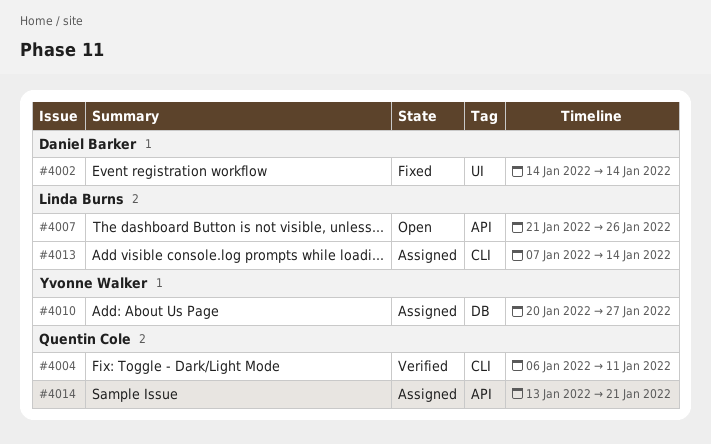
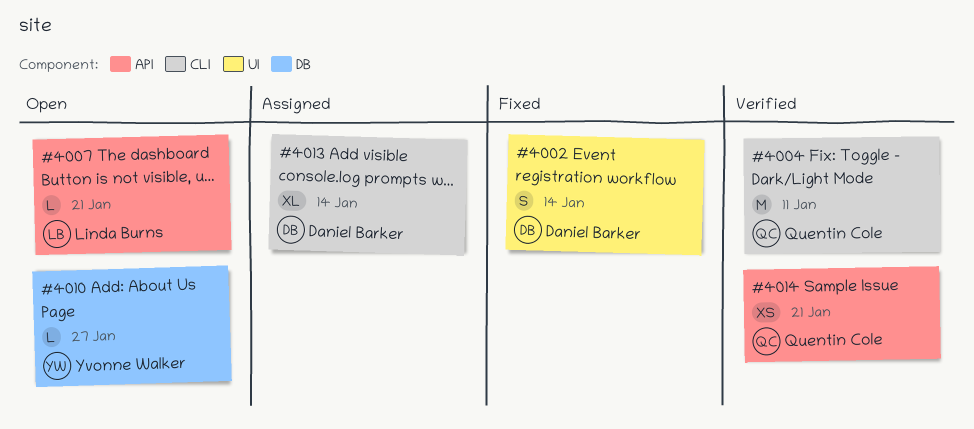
#4007, due: Jan 26 -> Jan 21
#4010, status: Assigned -> Open
#4013, owner: Linda Burns -> Daniel Barker
#4014, status: Assigned -> Verified

